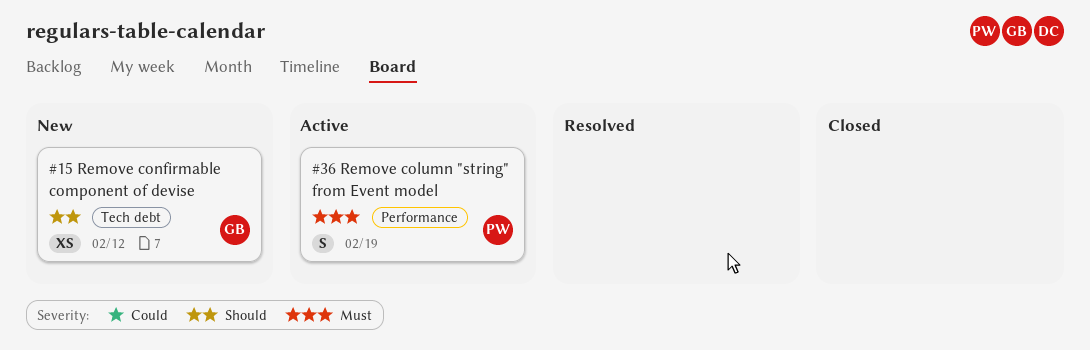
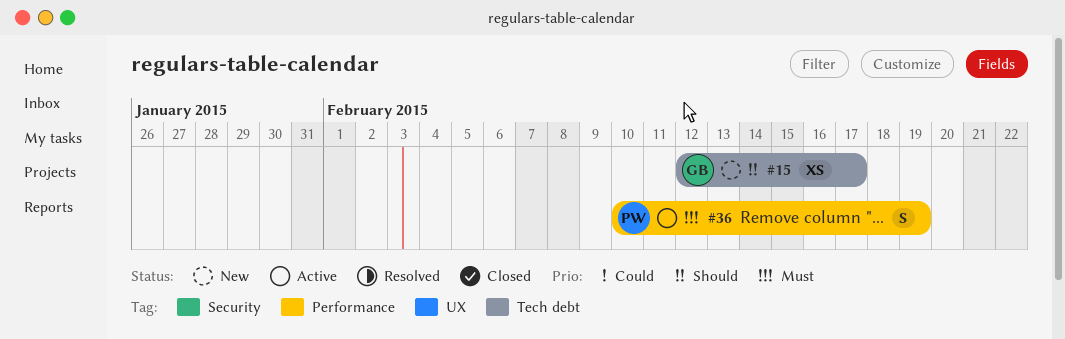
#15, due: Feb 12 -> Feb 17

